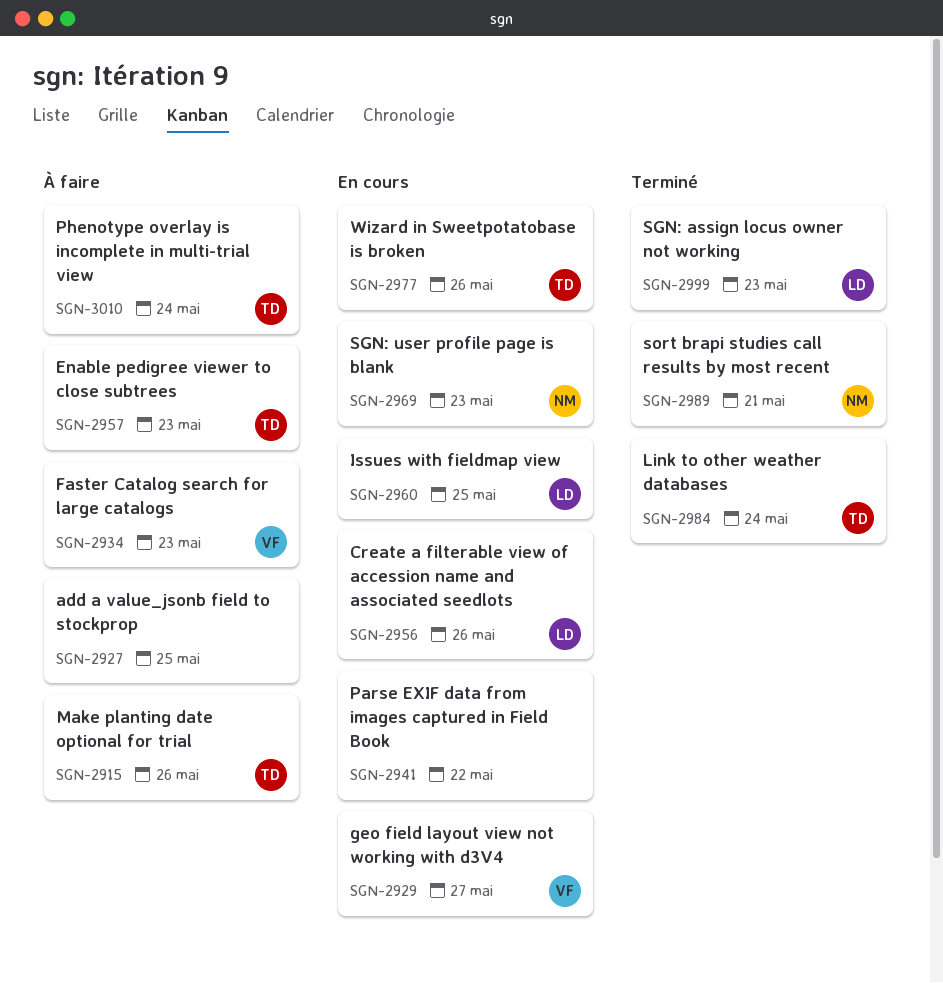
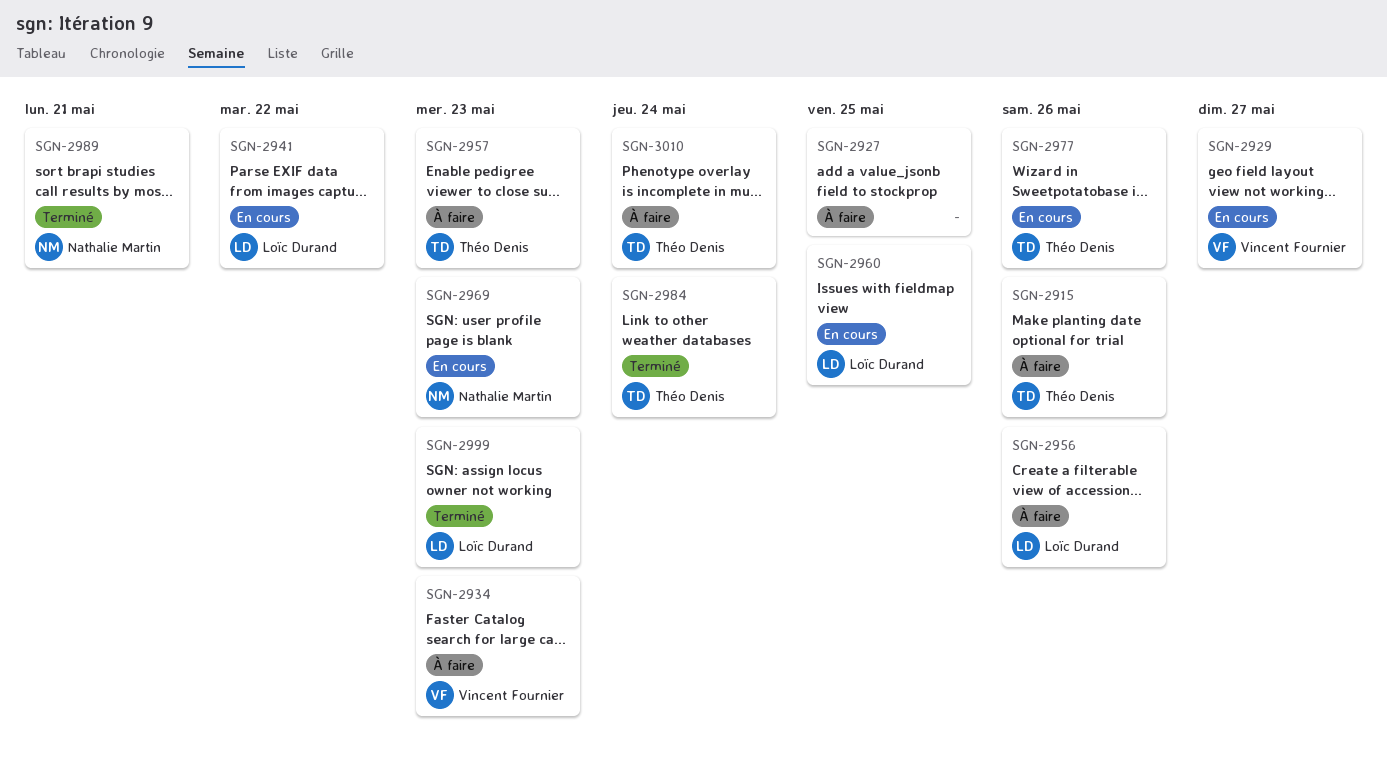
SGN-2941, owner: none -> Loïc Durand
SGN-2956, status: En cours -> À faire

